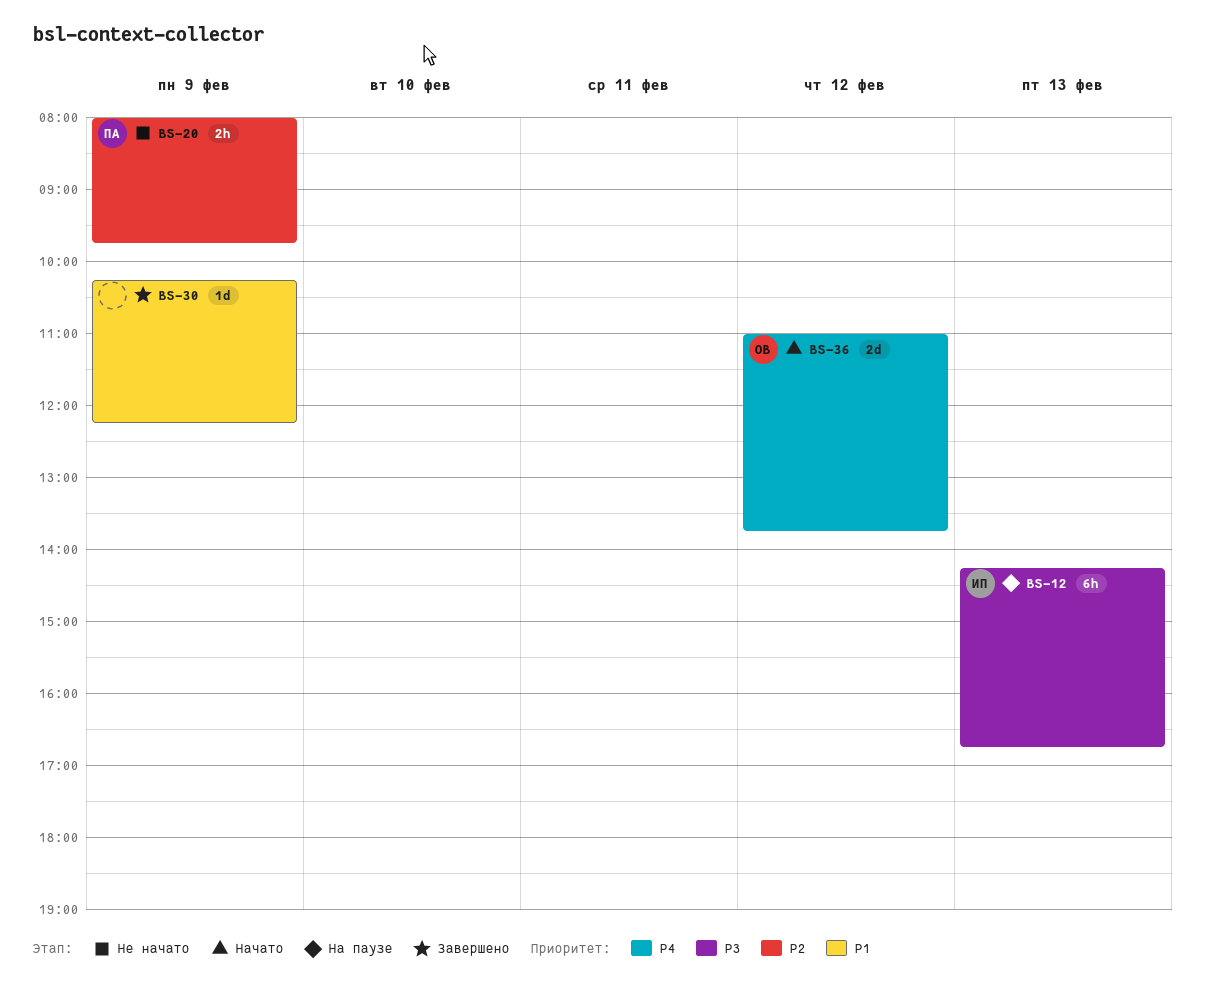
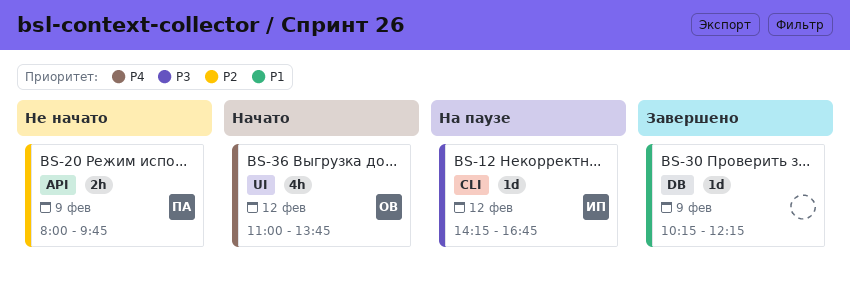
BS-12, estimate: 6h -> 1d
BS-12, day: Feb 13 -> Feb 12
BS-36, estimate: 2d -> 4h

